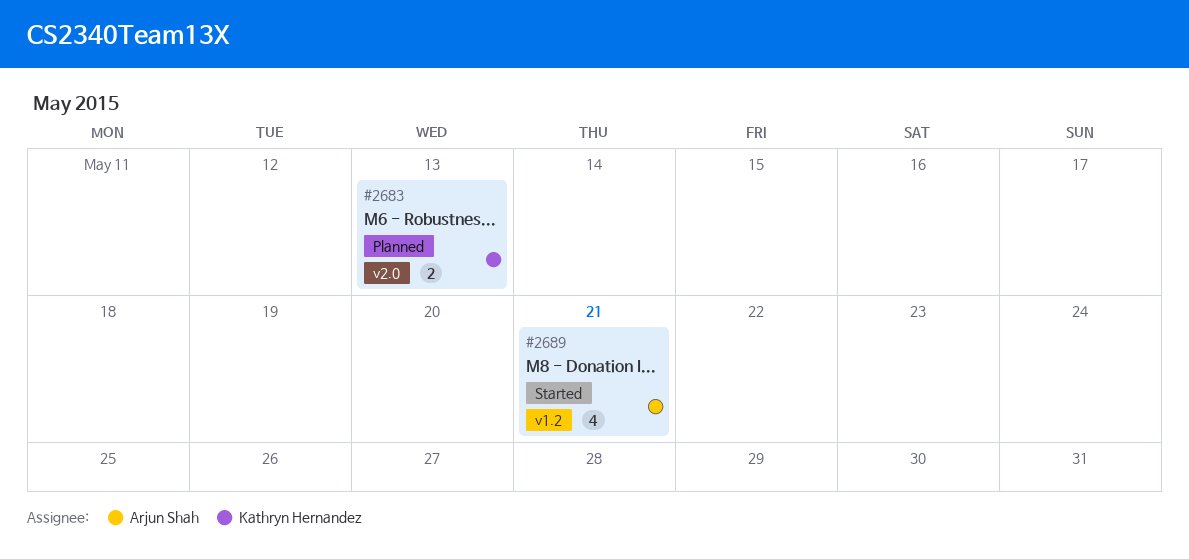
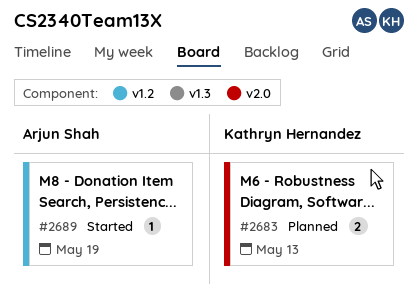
#2689, estimate: 4 -> 1
#2689, due: May 21 -> May 19

